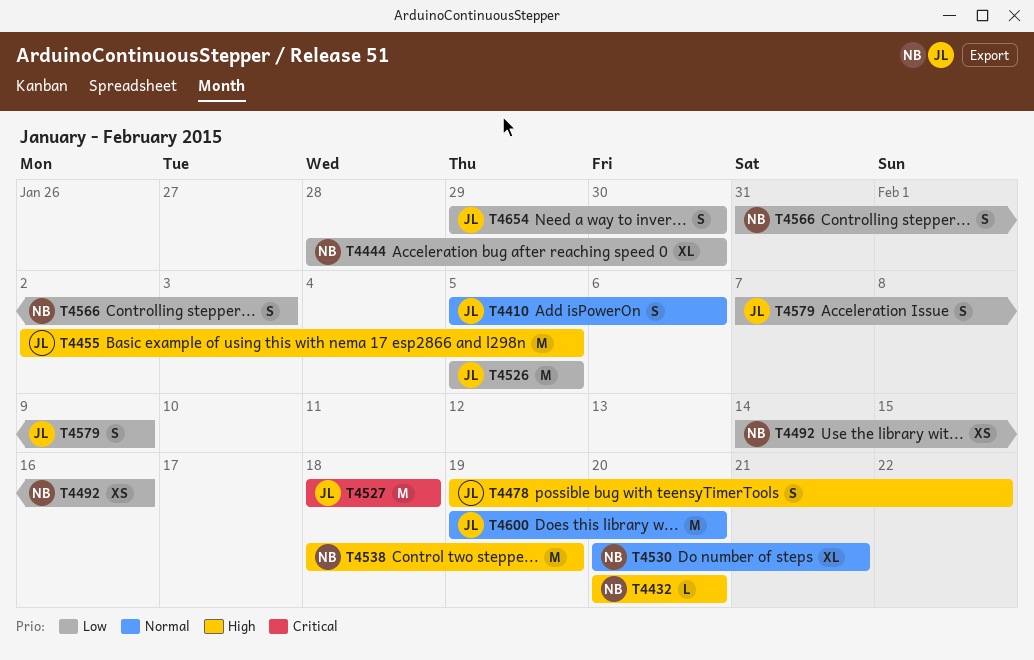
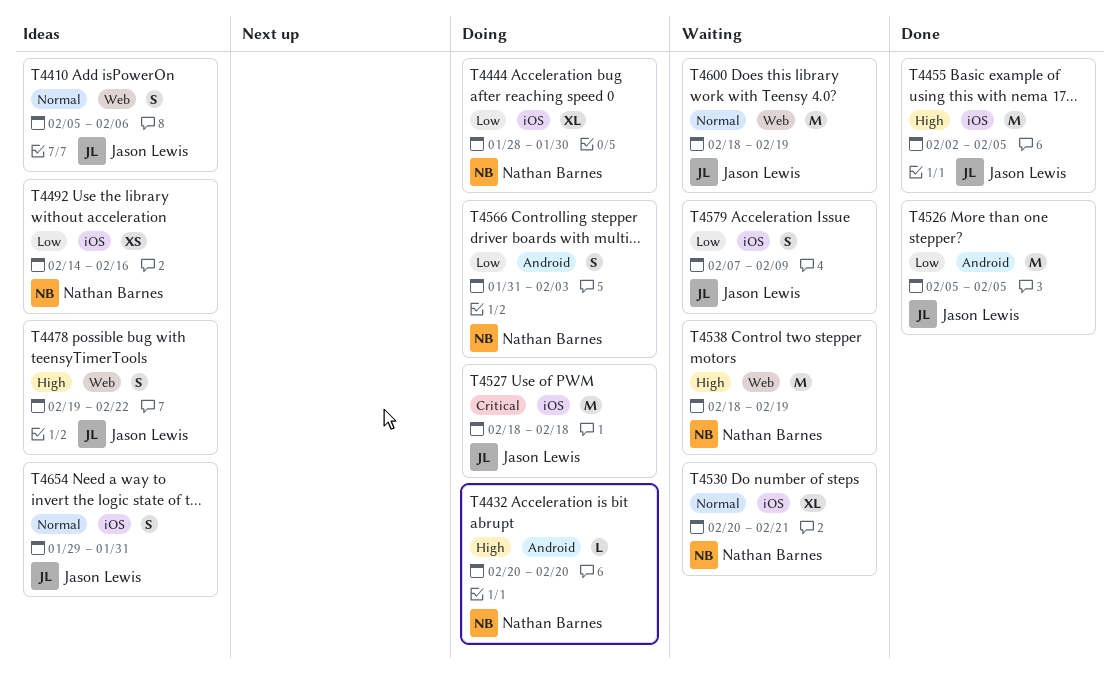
T4600, start: Feb 19 -> Feb 18
T4600, due: Feb 20 -> Feb 19
T4654, priority: Low -> Normal
T4654, due: Jan 30 -> Jan 31

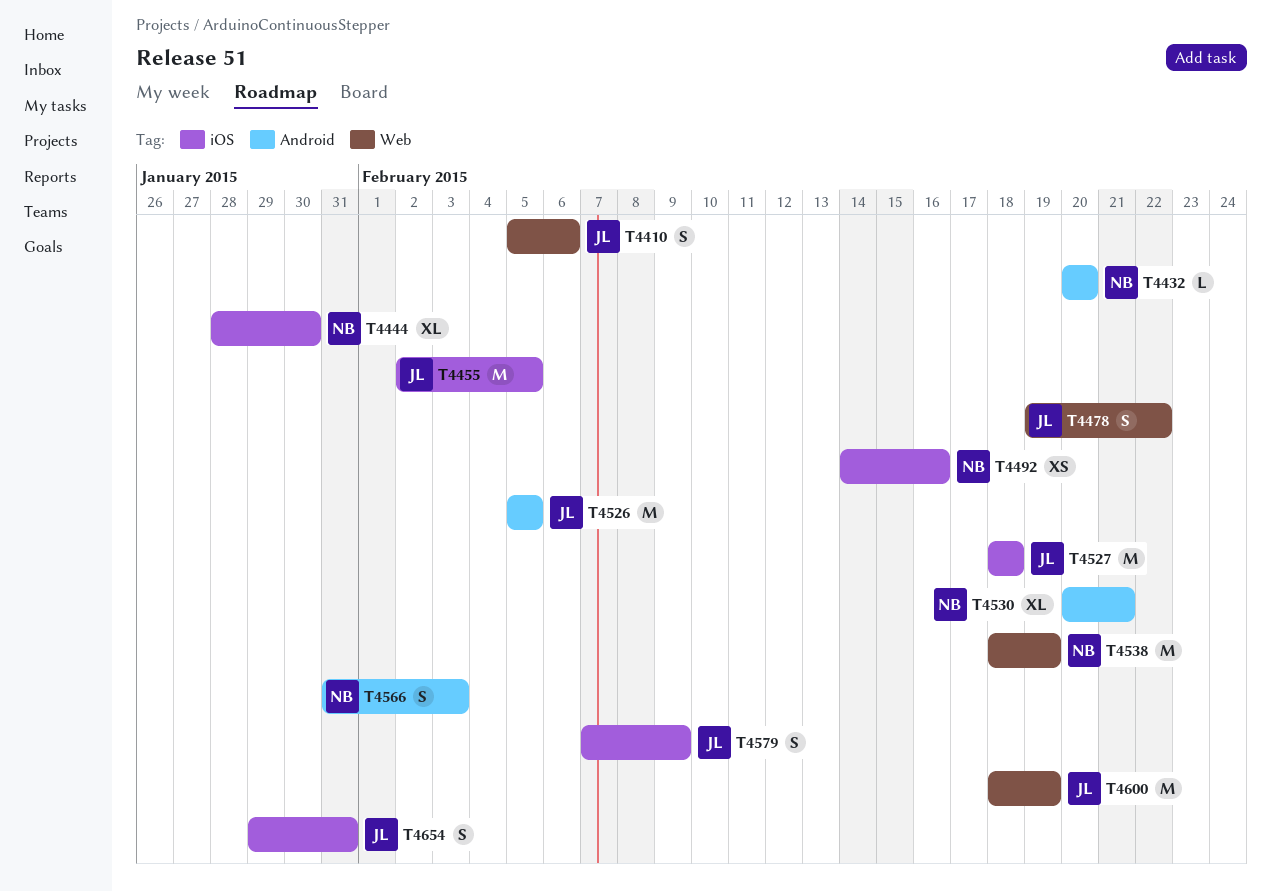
T4530, label: iOS -> Android

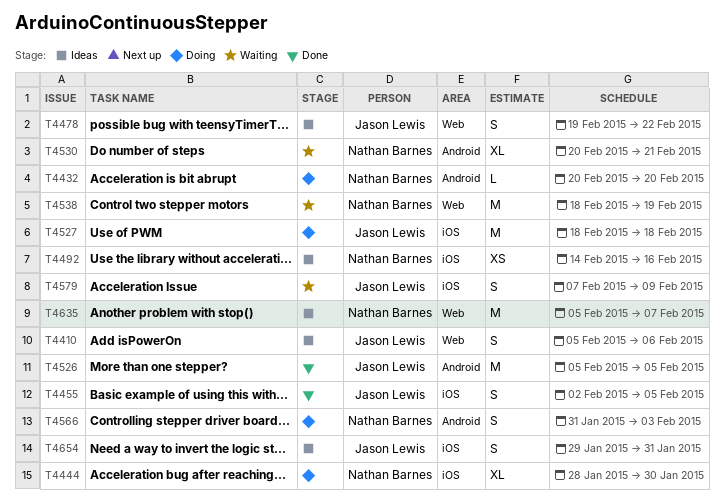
T4455, estimate: M -> S
T4600: present -> none
T4635: none -> present

